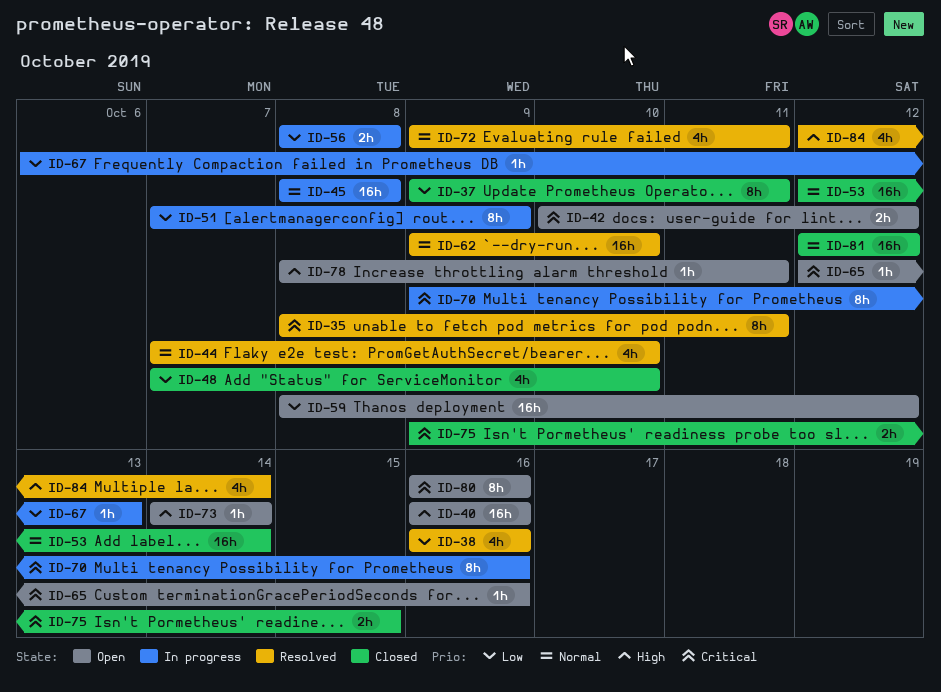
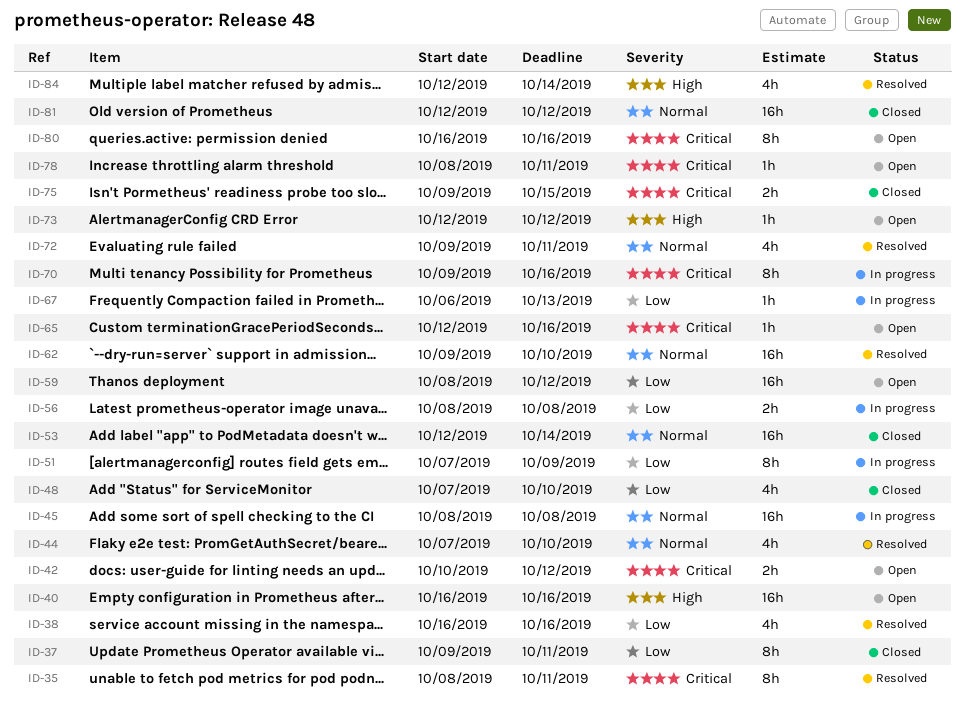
ID-73, start: Oct 14 -> Oct 12
ID-73, due: Oct 14 -> Oct 12
ID-78, priority: High -> Critical

